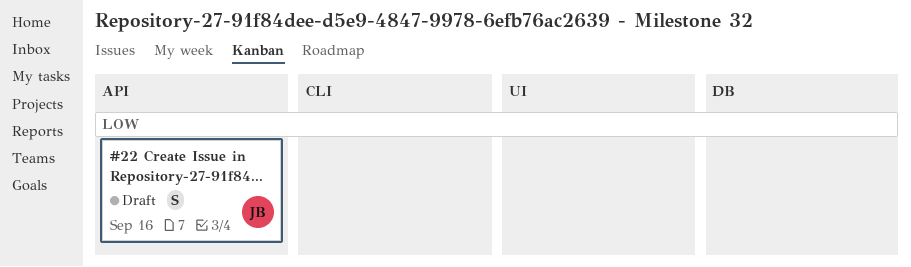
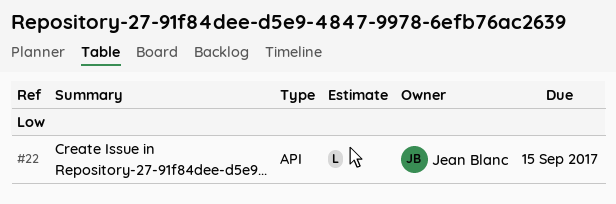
#22, estimate: S -> L
#22, due: Sep 16 -> Sep 15

